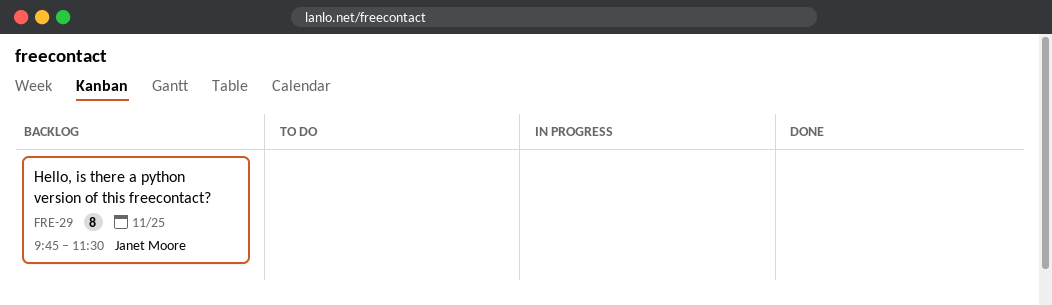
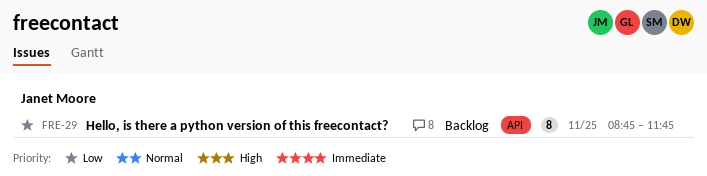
FRE-29, begins: 09:45 -> 08:45
FRE-29, ends: 11:30 -> 11:45

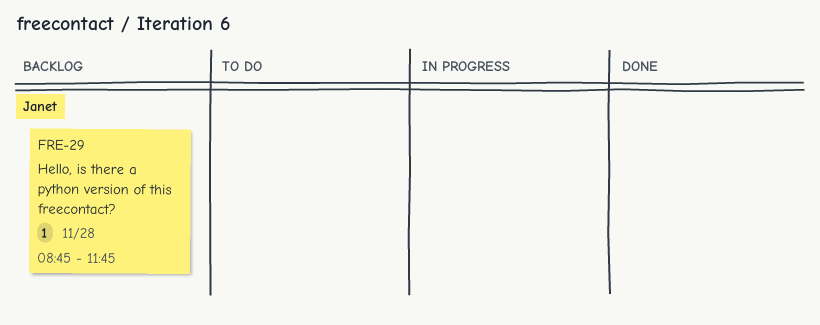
FRE-29, estimate: 8 -> 1
FRE-29, day: Nov 25 -> Nov 28

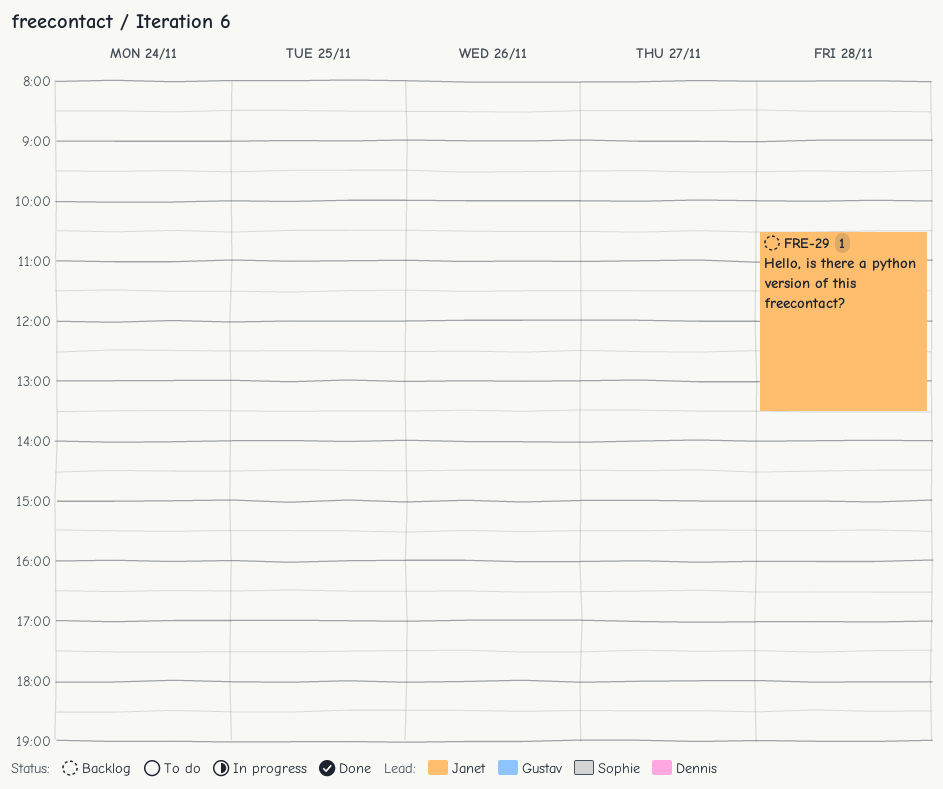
FRE-29, begins: 08:45 -> 10:30
FRE-29, ends: 11:45 -> 13:30

